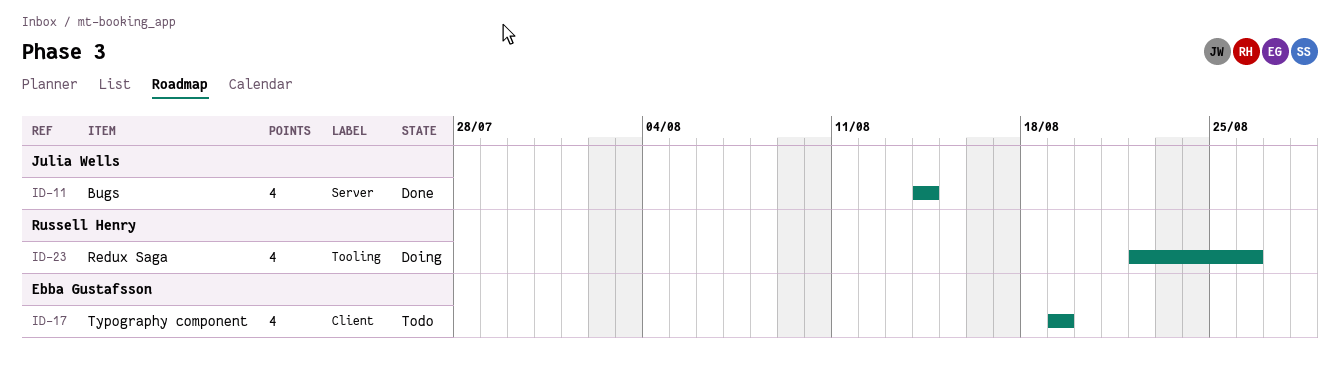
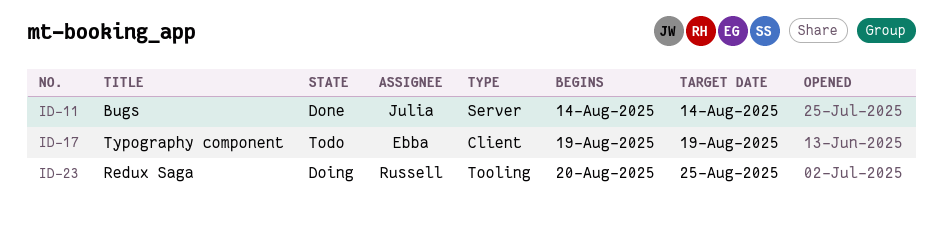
ID-23, start: Aug 22 -> Aug 20
ID-23, due: Aug 26 -> Aug 25

